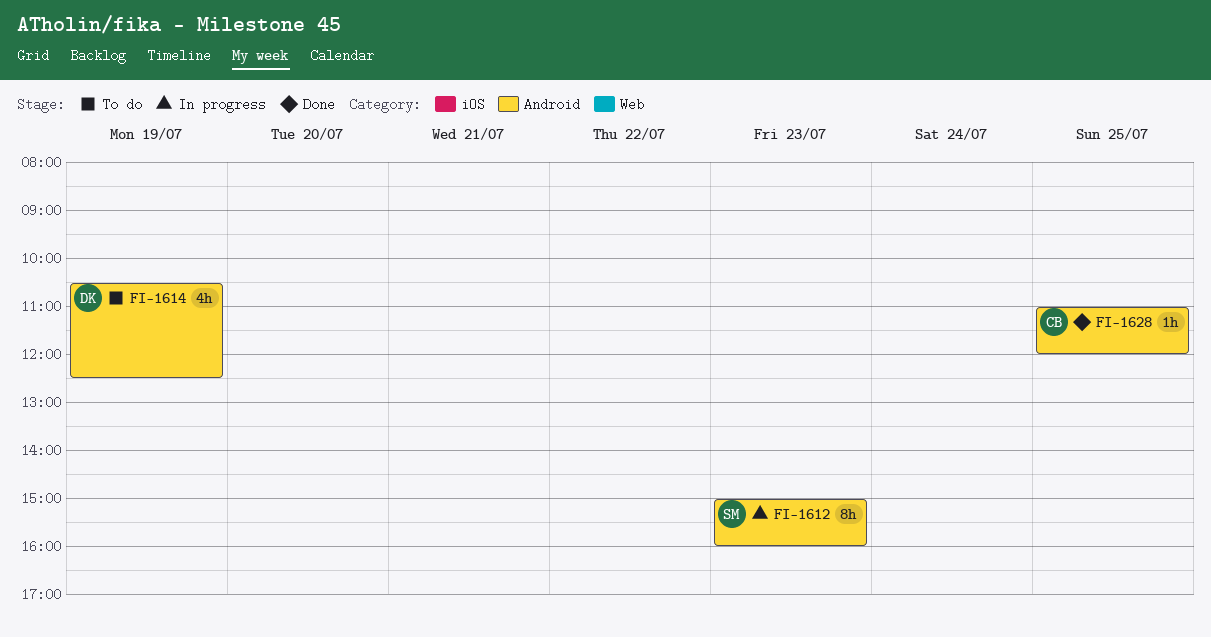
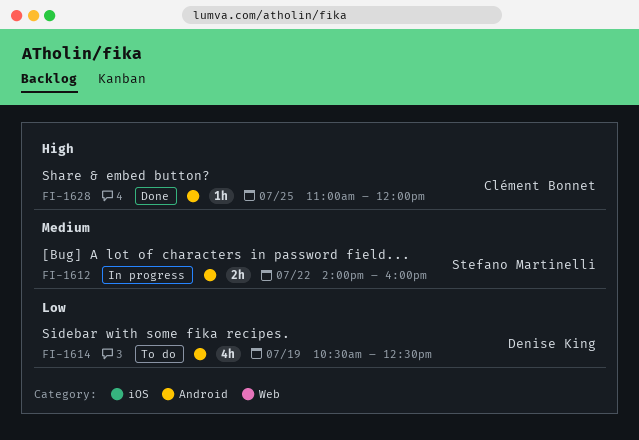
FI-1612, estimate: 8h -> 2h
FI-1612, day: Jul 23 -> Jul 22
FI-1612, begins: 15:00 -> 14:00

